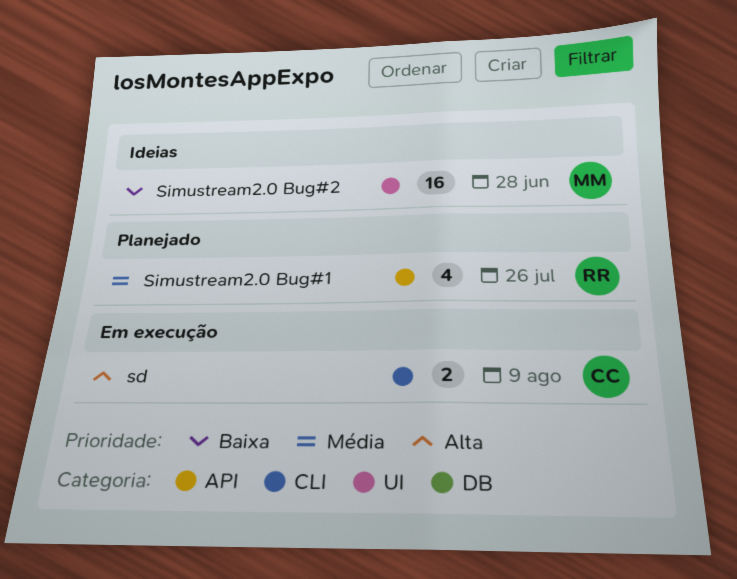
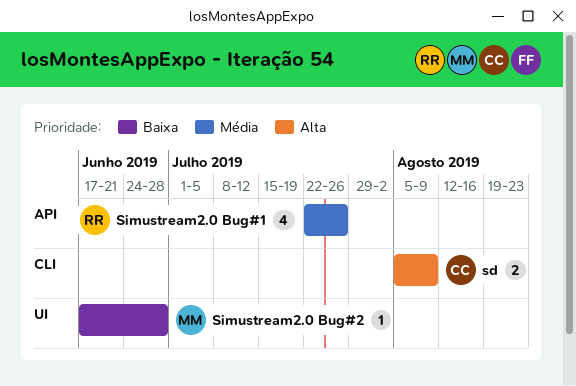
Simustream2.0 Bug#2, estimate: 16 -> 1

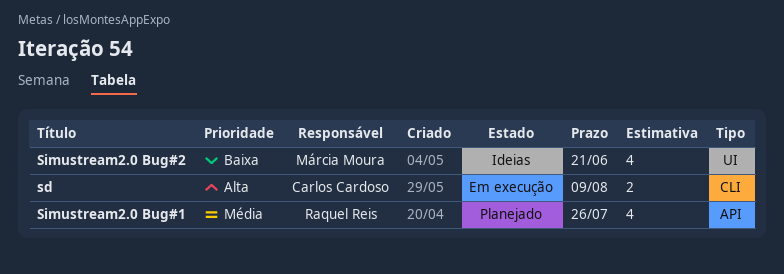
Simustream2.0 Bug#2, estimate: 1 -> 4
Simustream2.0 Bug#2, due: Jun 28 -> Jun 21

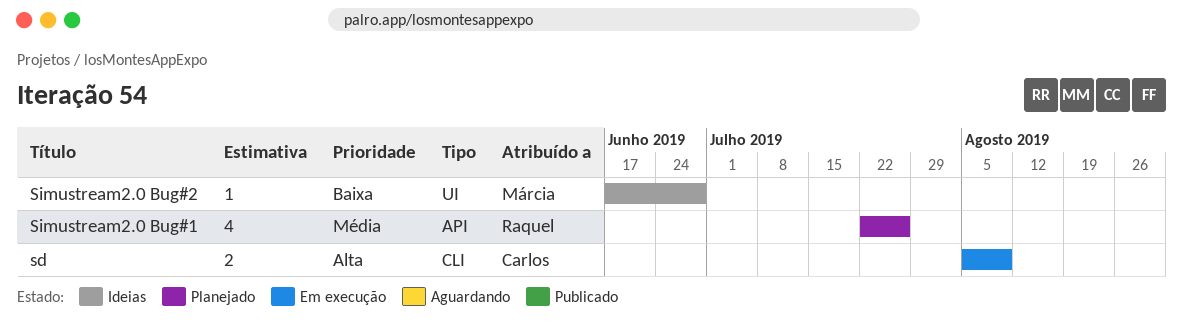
Simustream2.0 Bug#2, estimate: 4 -> 1
Simustream2.0 Bug#2, due: Jun 21 -> Jun 28

